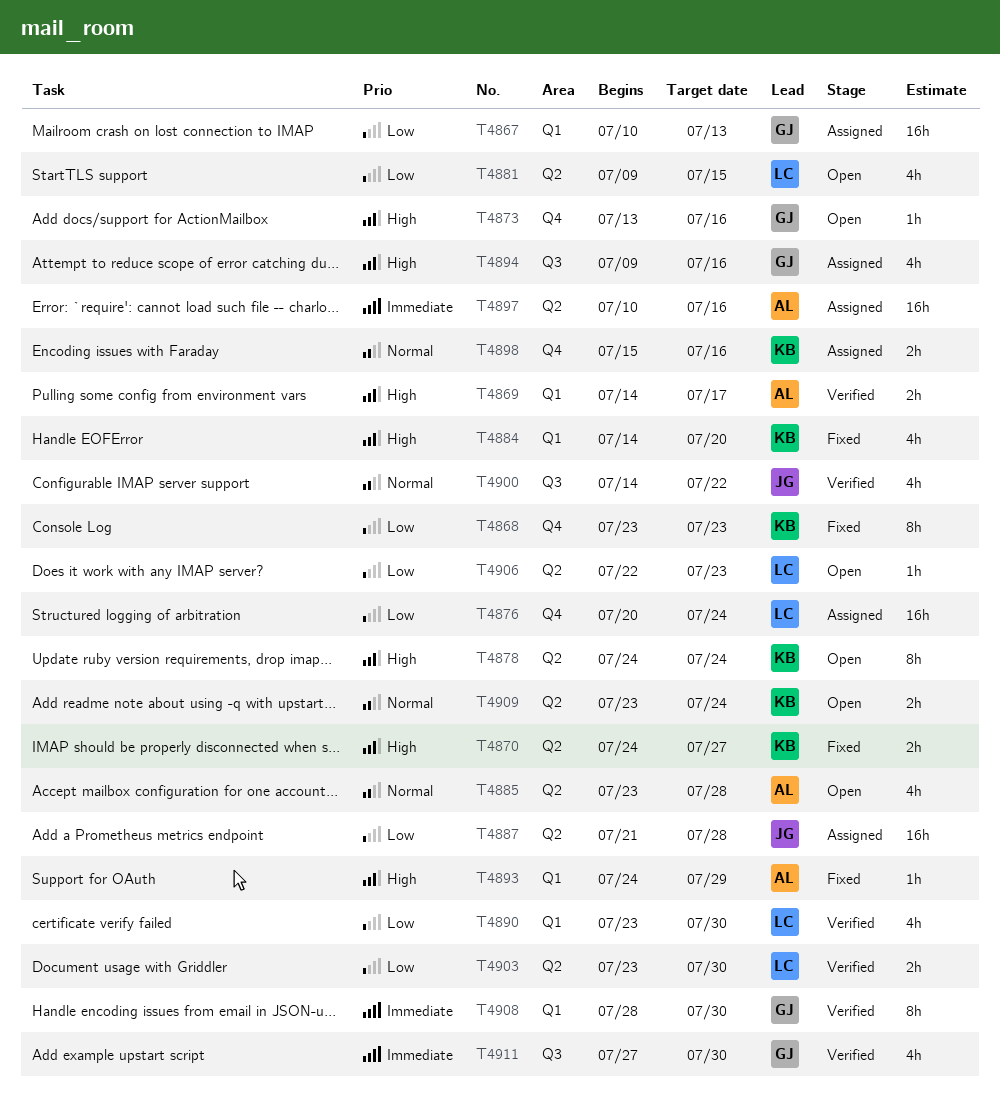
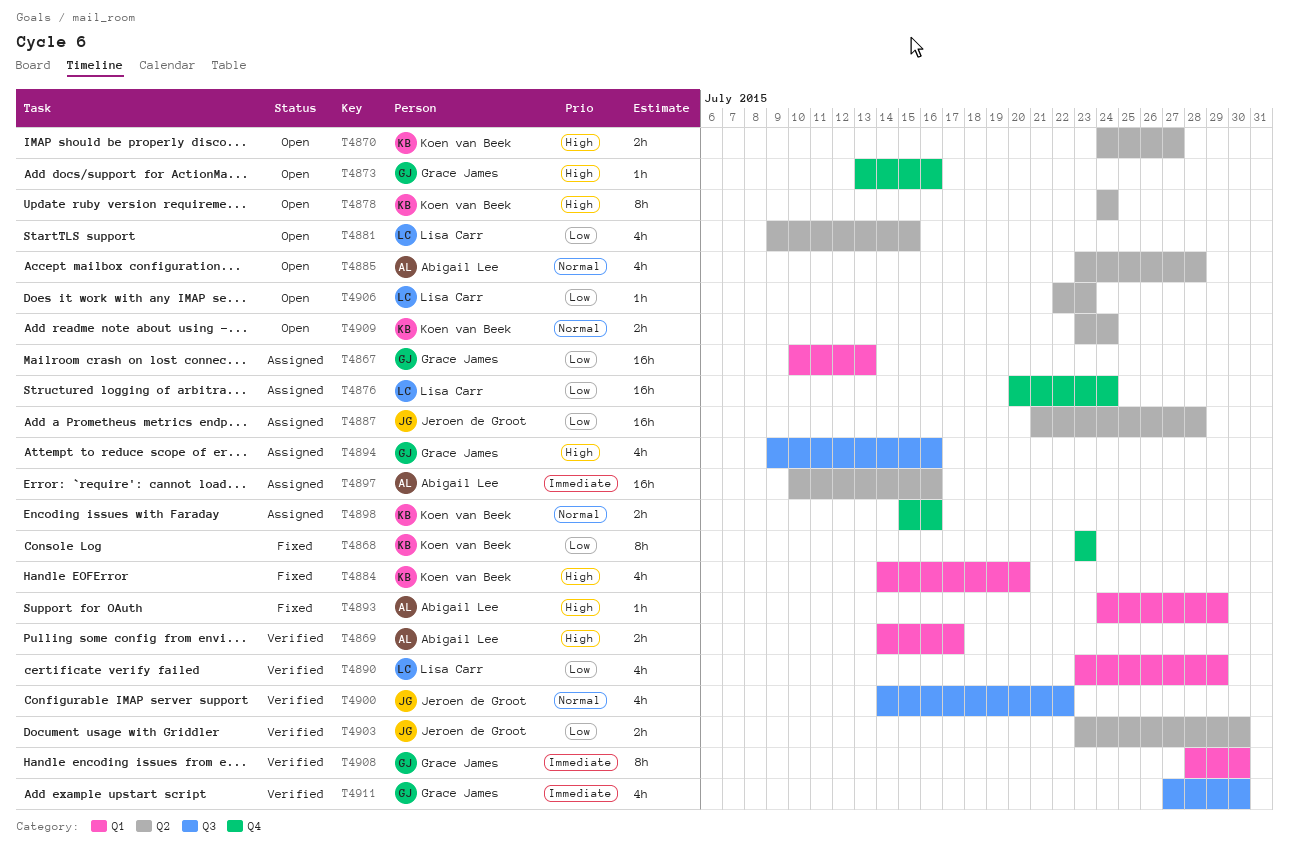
T4870, status: Fixed -> Open
T4890, due: Jul 30 -> Jul 29
T4903, owner: Lisa Carr -> Jeroen de Groot

